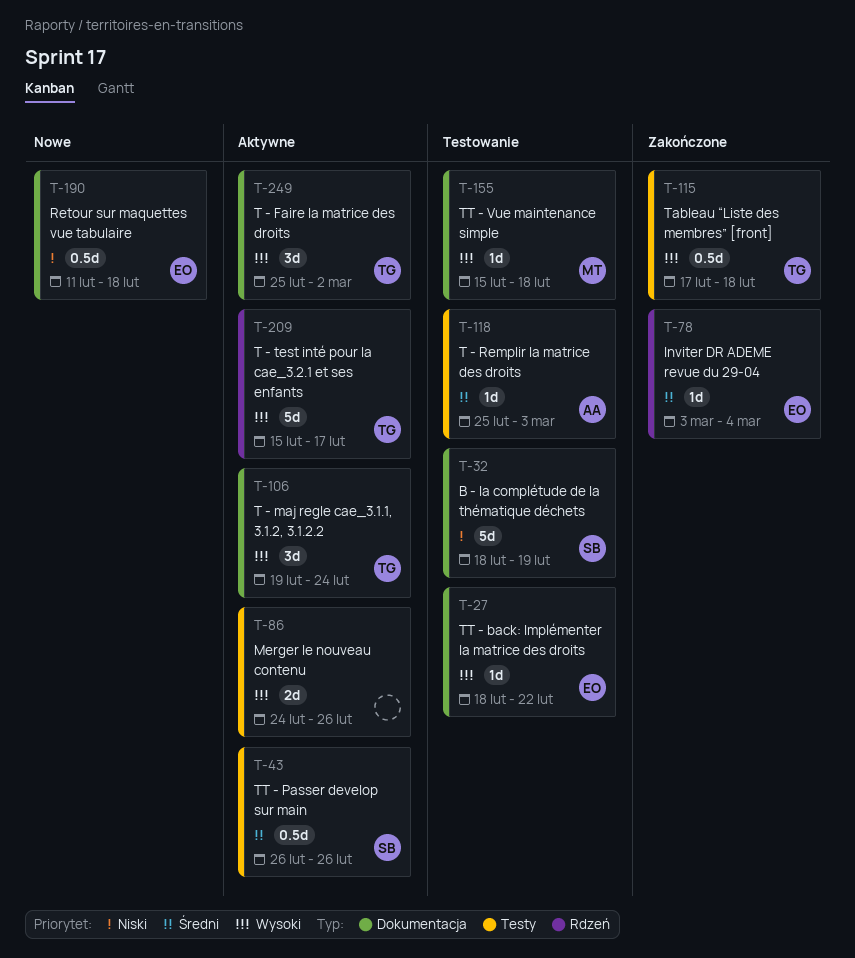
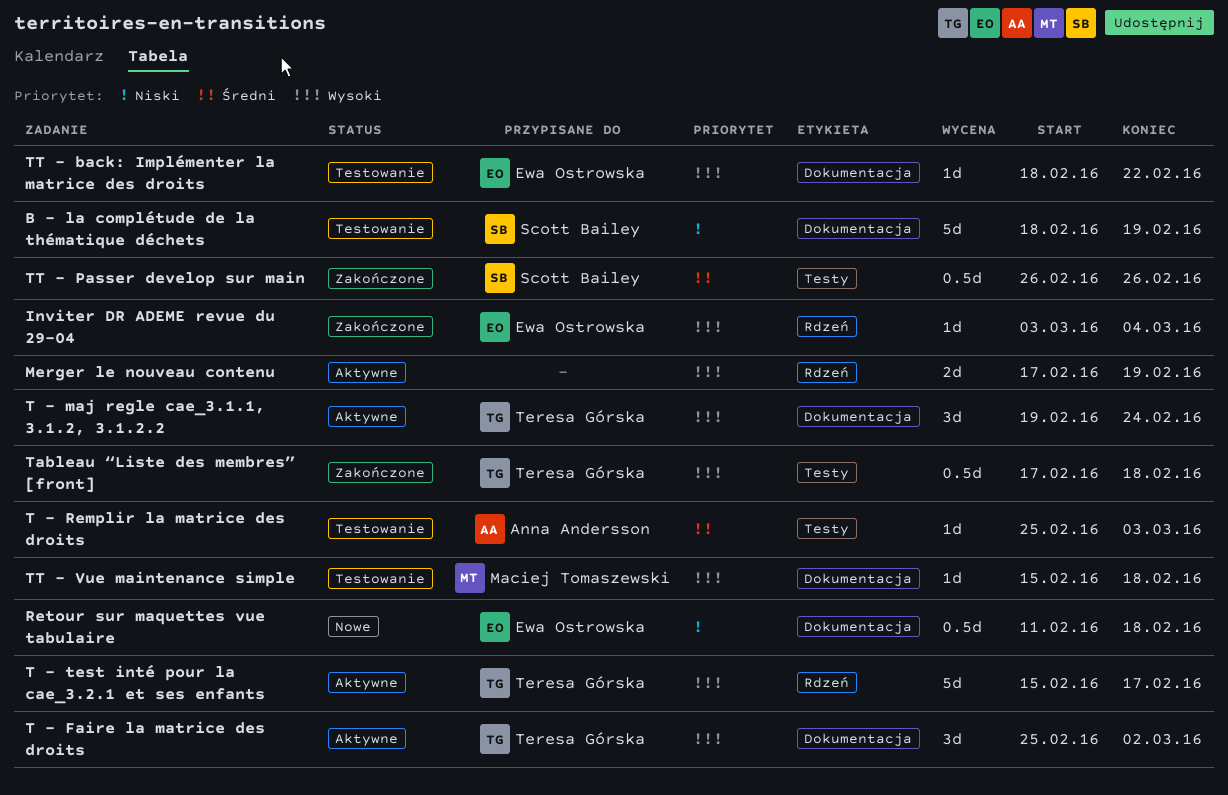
Inviter DR ADEME revue du 29-04, priority: Średni -> Wysoki
Merger le nouveau contenu, label: Testy -> Rdzeń
Merger le nouveau contenu, start: Feb 24 -> Feb 17
Merger le nouveau contenu, due: Feb 26 -> Feb 19
TT - Passer develop sur main, status: Aktywne -> Zakończone

